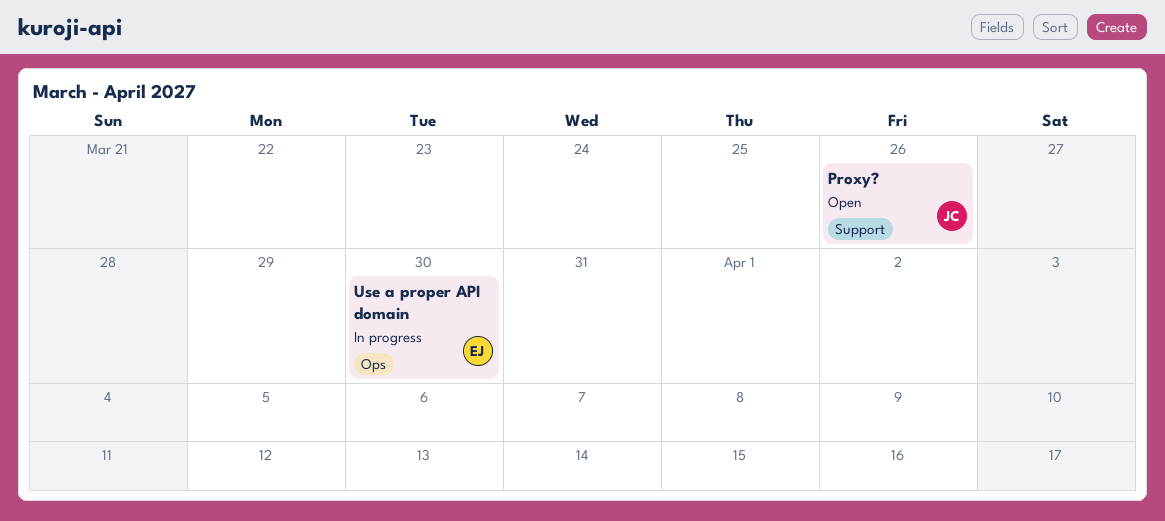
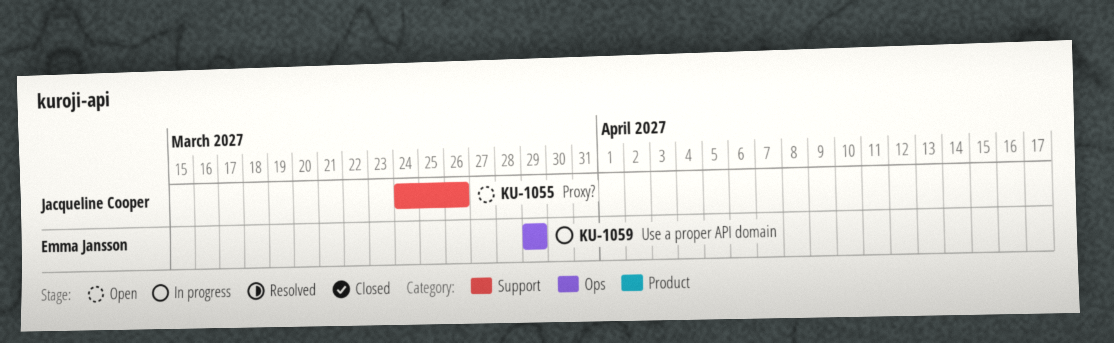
Use a proper API domain, due: Mar 30 -> Mar 29

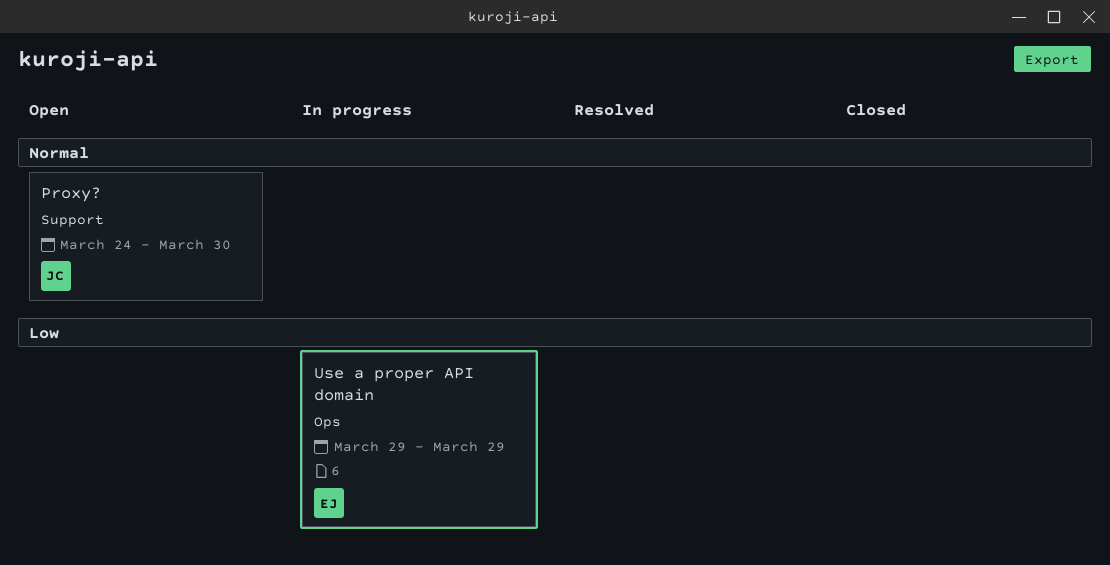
Proxy?, due: Mar 26 -> Mar 30

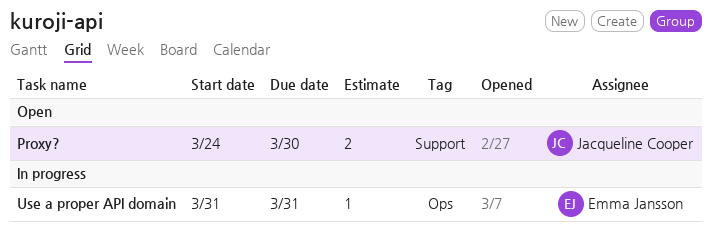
Use a proper API domain, start: Mar 29 -> Mar 31
Use a proper API domain, due: Mar 29 -> Mar 31

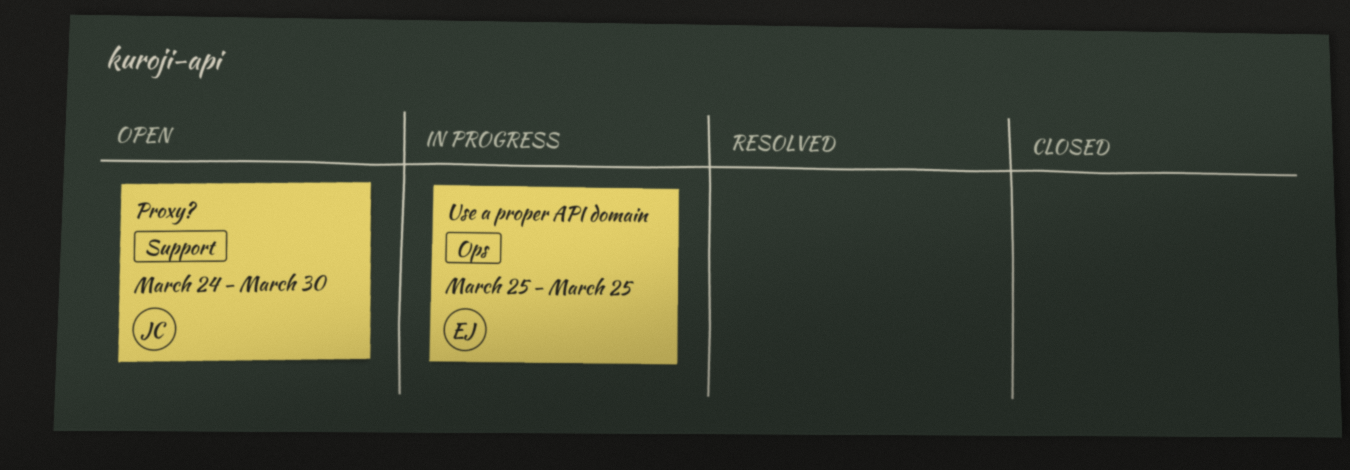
Use a proper API domain, start: Mar 31 -> Mar 25
Use a proper API domain, due: Mar 31 -> Mar 25

